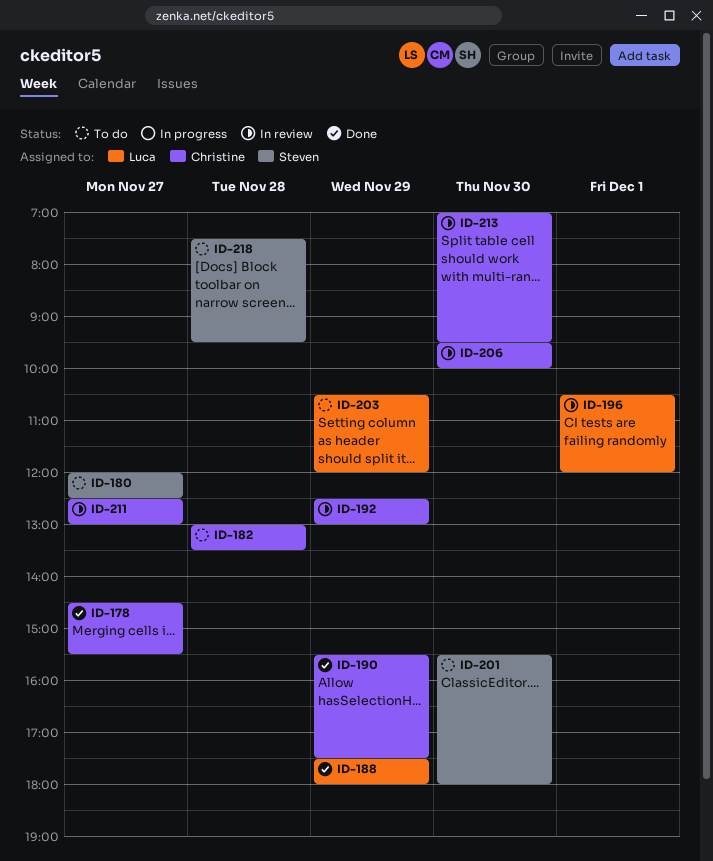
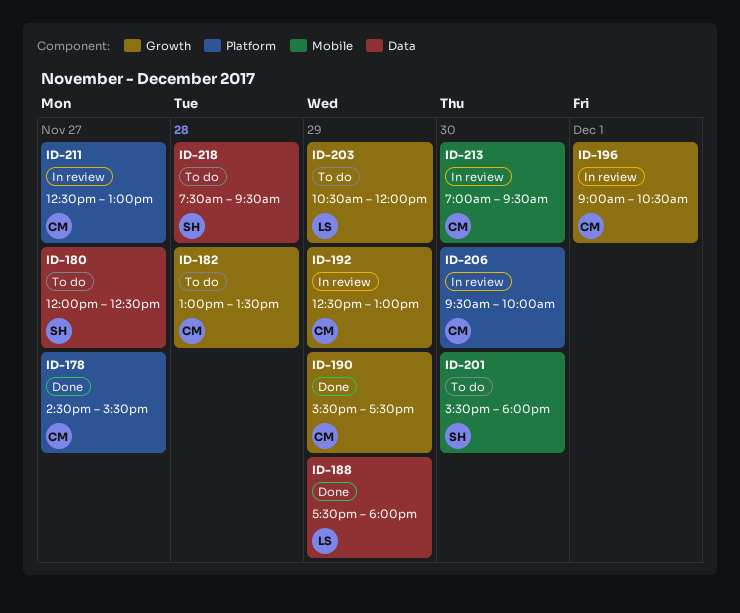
ID-196, owner: Luca -> Christine
ID-196, begins: 10:30 -> 09:00
ID-196, ends: 12:00 -> 10:30

